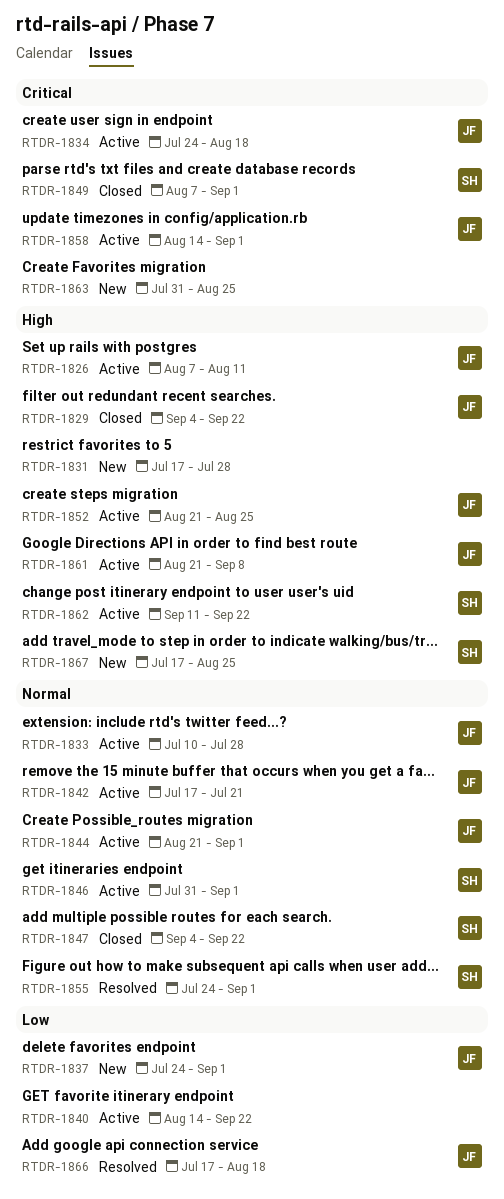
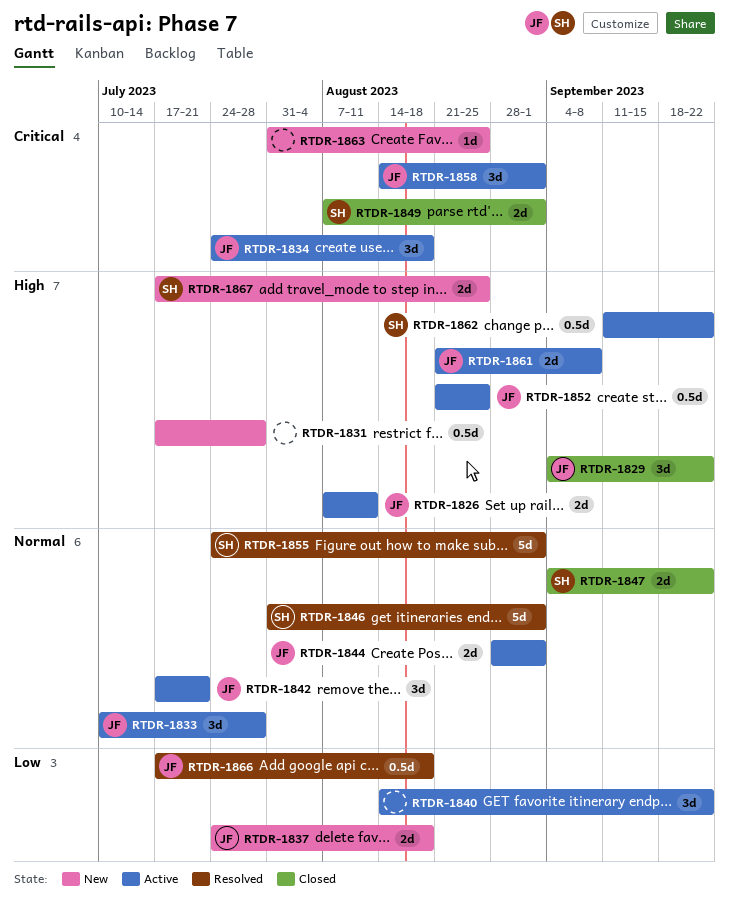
RTDR-1837, due: Sep 1 -> Aug 18
RTDR-1844, start: Aug 21 -> Aug 28
RTDR-1846, status: Active -> Resolved

